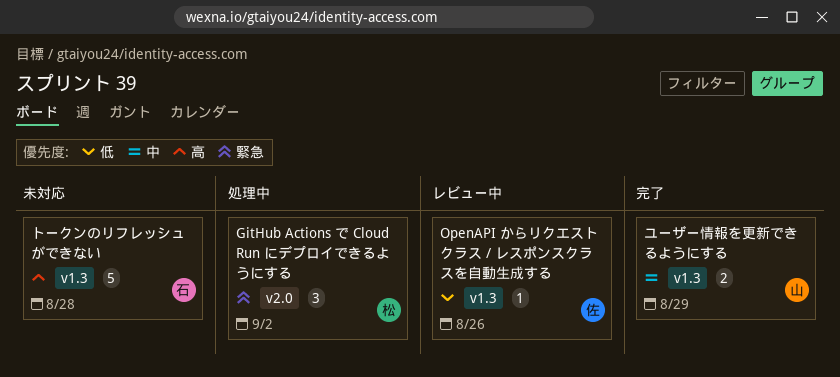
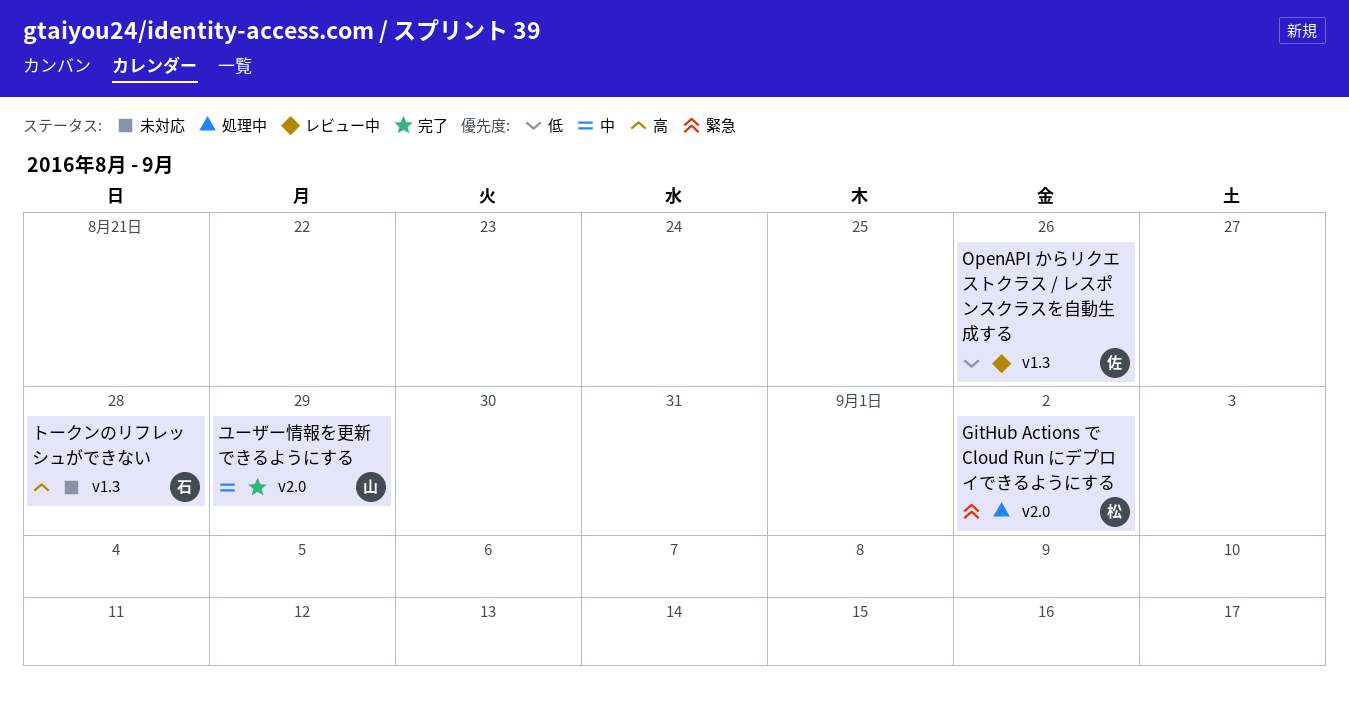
ユーザー情報を更新できるようにする, label: v1.3 -> v2.0

